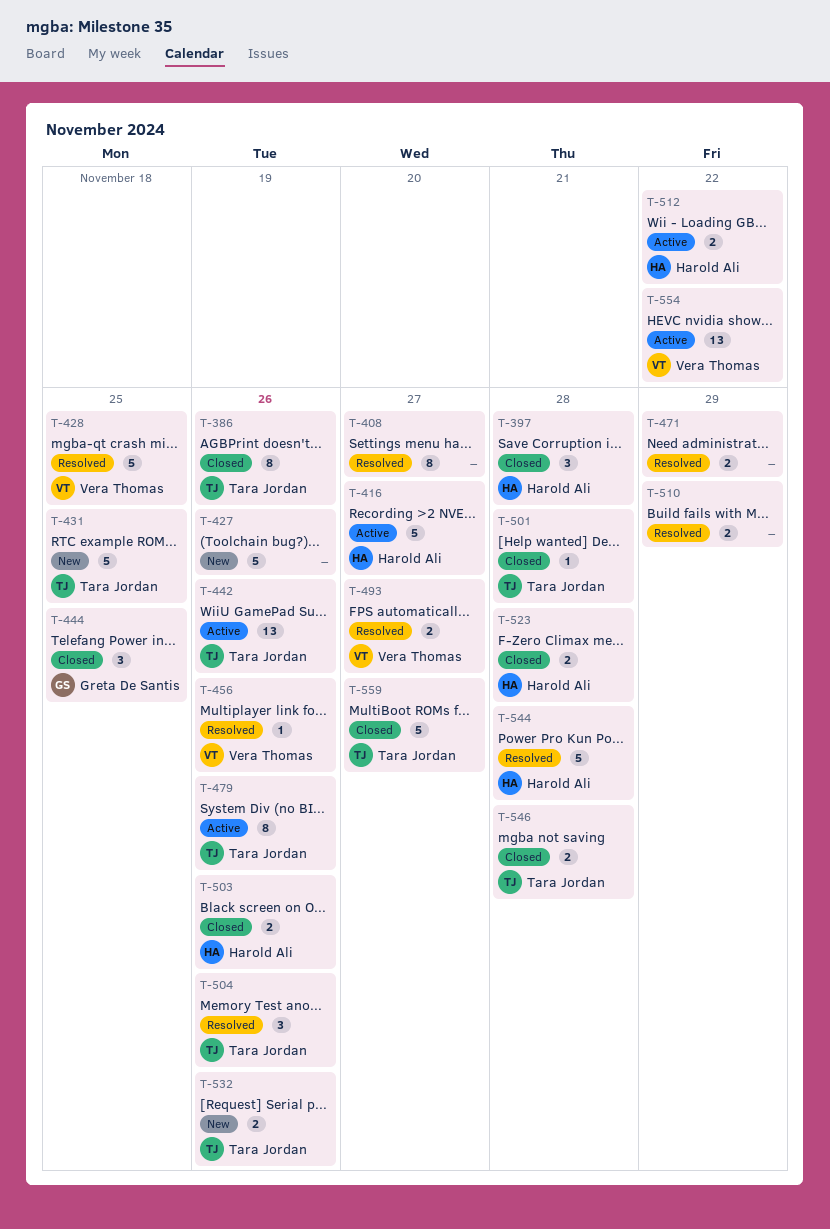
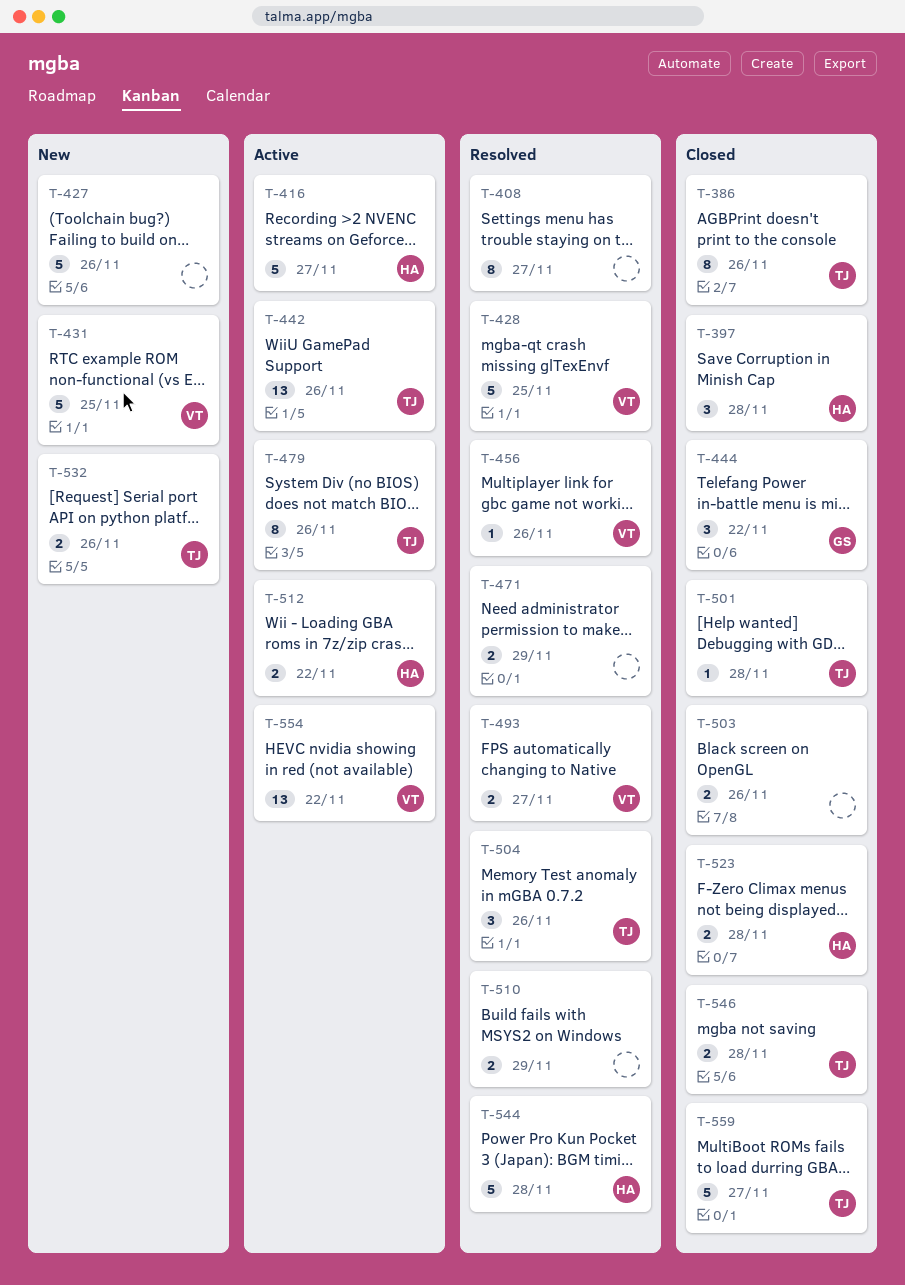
T-431, owner: Tara Jordan -> Vera Thomas
T-444, due: Nov 25 -> Nov 22
T-503, owner: Harold Ali -> none

